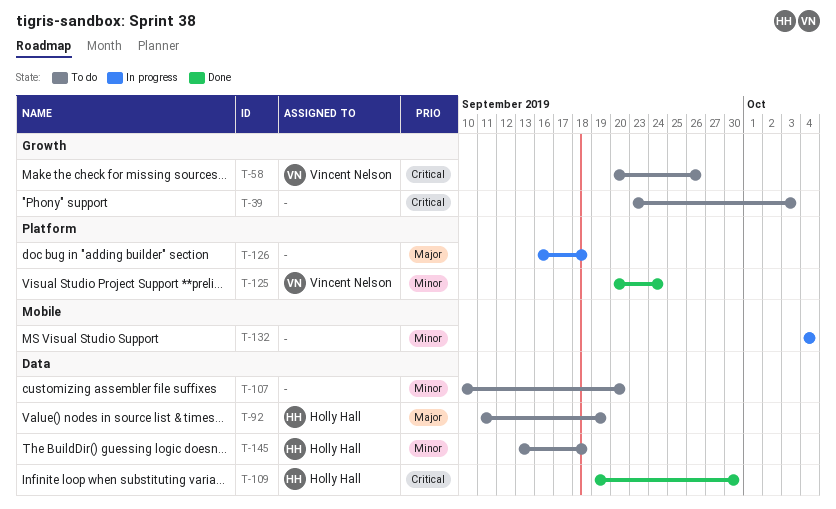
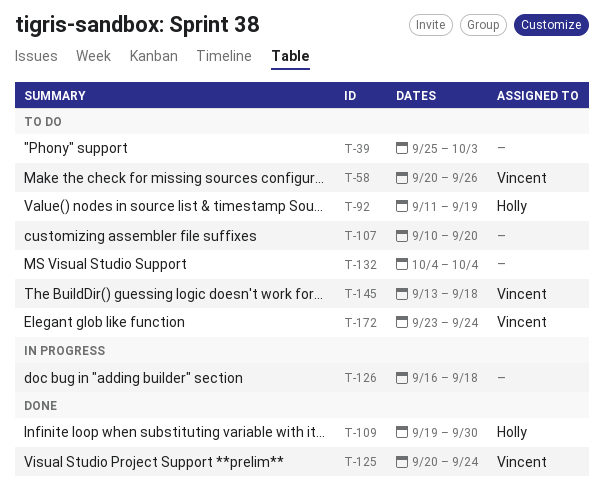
T-39, start: Sep 23 -> Sep 25
T-132, status: In progress -> To do
T-145, owner: Holly Hall -> Vincent Nelson
T-172: none -> present

